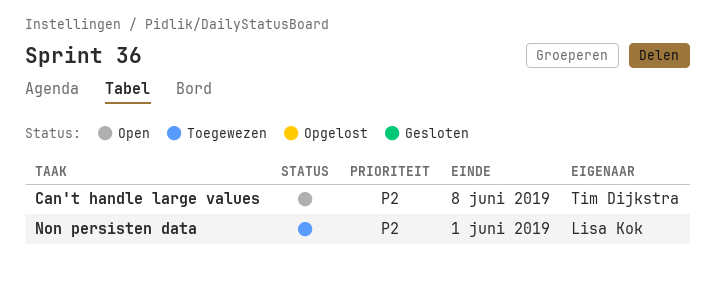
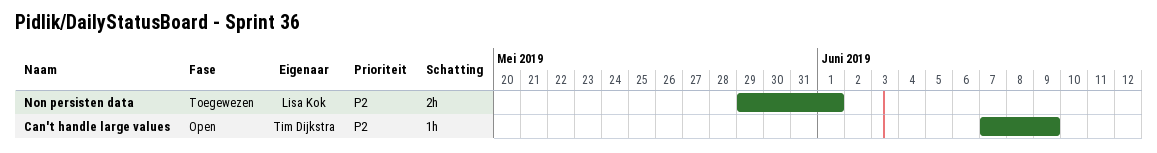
Can't handle large values, due: Jun 8 -> Jun 9

